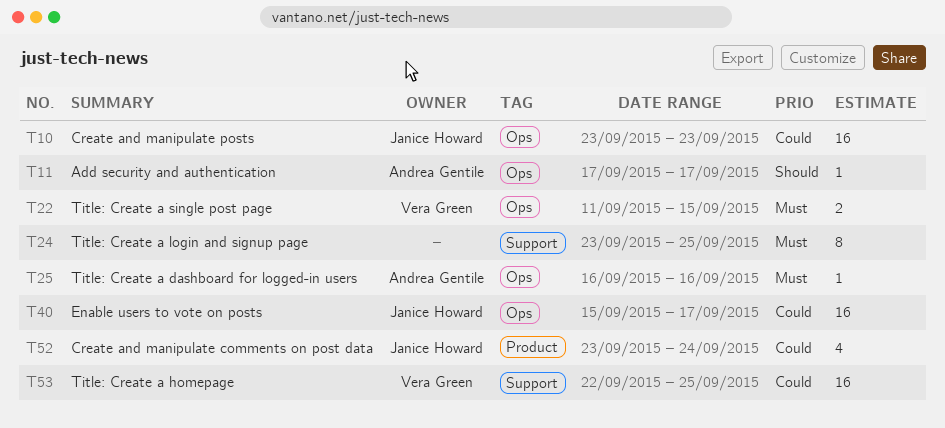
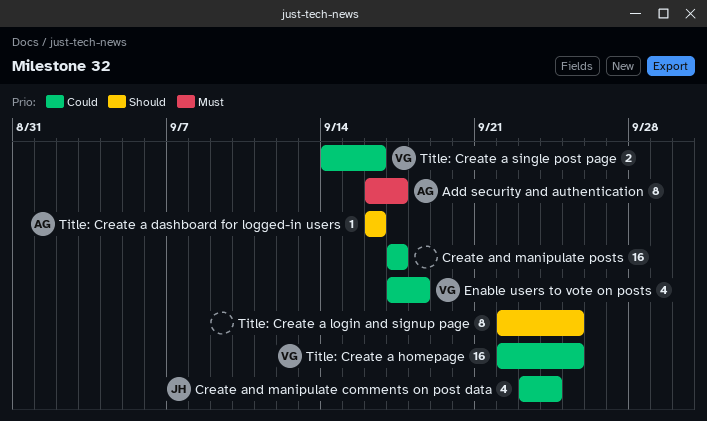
Add security and authentication, priority: Should -> Must
Add security and authentication, estimate: 1 -> 8
Add security and authentication, start: Sep 17 -> Sep 16
Create and manipulate posts, owner: Janice Howard -> none
Create and manipulate posts, start: Sep 23 -> Sep 17
Create and manipulate posts, due: Sep 23 -> Sep 17
Enable users to vote on posts, owner: Janice Howard -> Vera Green
Enable users to vote on posts, estimate: 16 -> 4
Enable users to vote on posts, start: Sep 15 -> Sep 17
Enable users to vote on posts, due: Sep 17 -> Sep 18
Title: Create a dashboard for logged-in users, priority: Must -> Should
Title: Create a login and signup page, priority: Must -> Should
Title: Create a login and signup page, start: Sep 23 -> Sep 22
Title: Create a single post page, priority: Must -> Could
Title: Create a single post page, start: Sep 11 -> Sep 14
Title: Create a single post page, due: Sep 15 -> Sep 16

